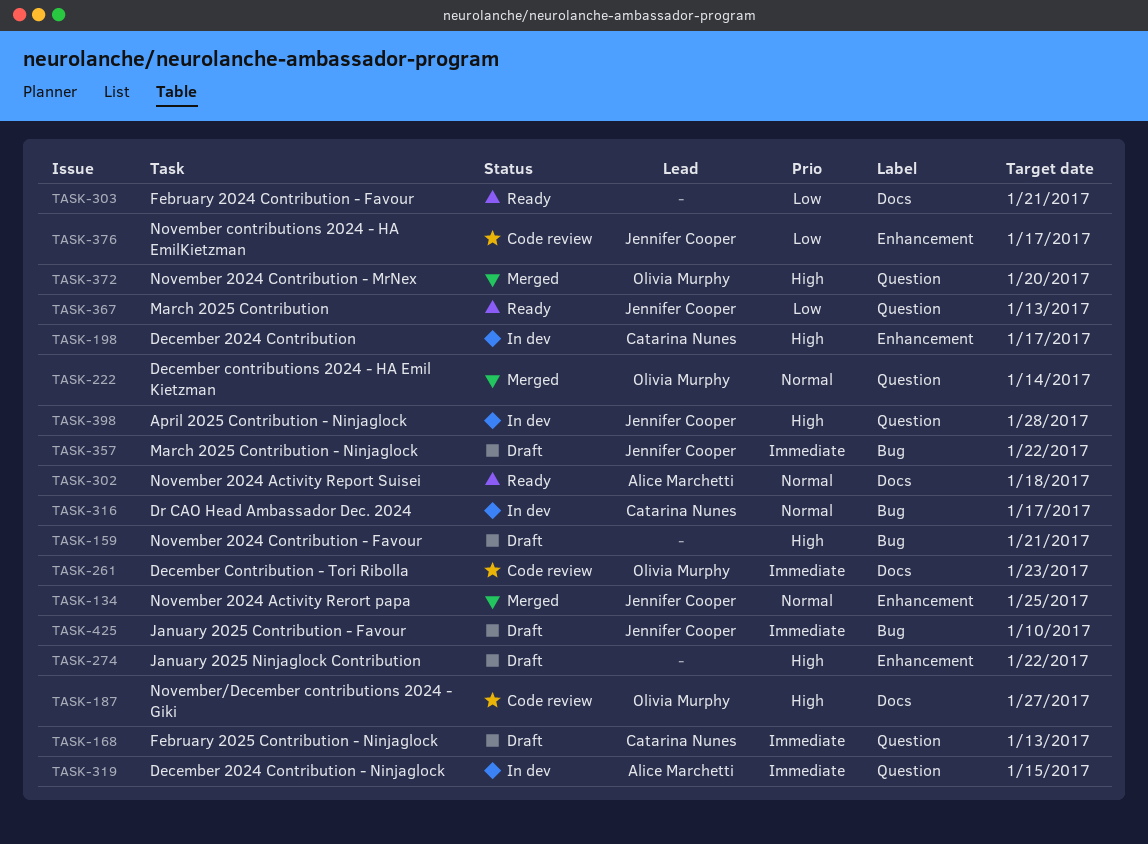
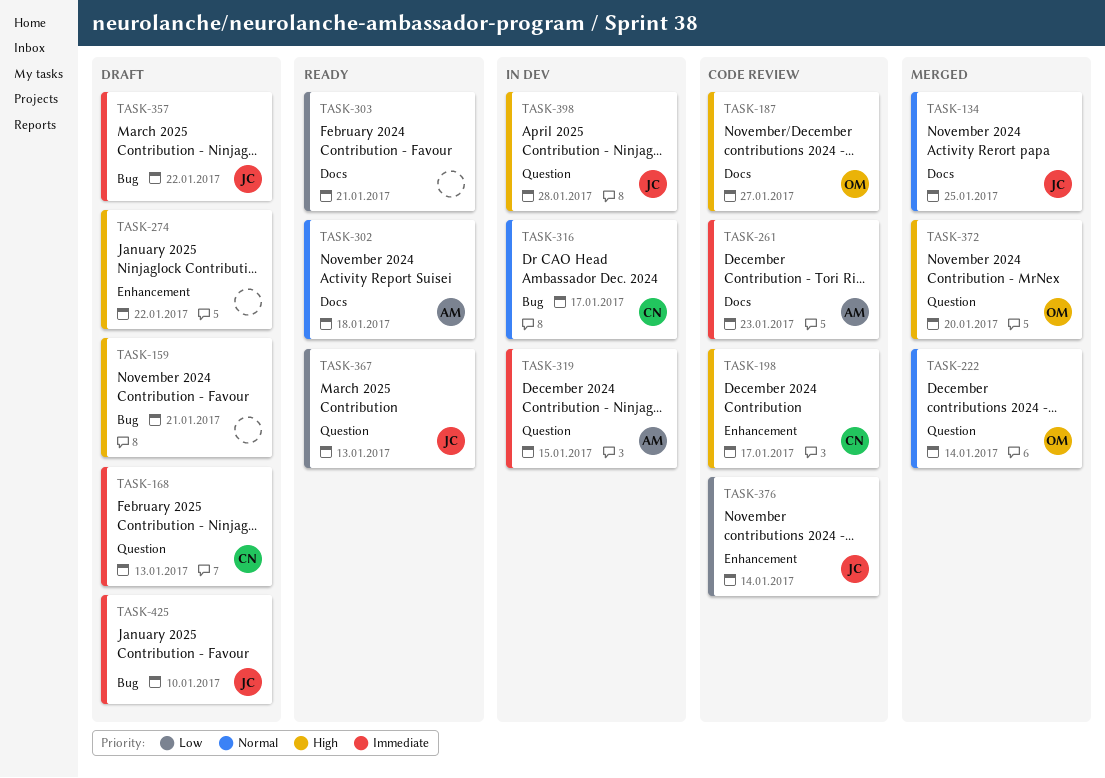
TASK-134, label: Enhancement -> Docs
TASK-198, status: In dev -> Code review
TASK-261, owner: Olivia Murphy -> Alice Marchetti
TASK-376, due: Jan 17 -> Jan 14

